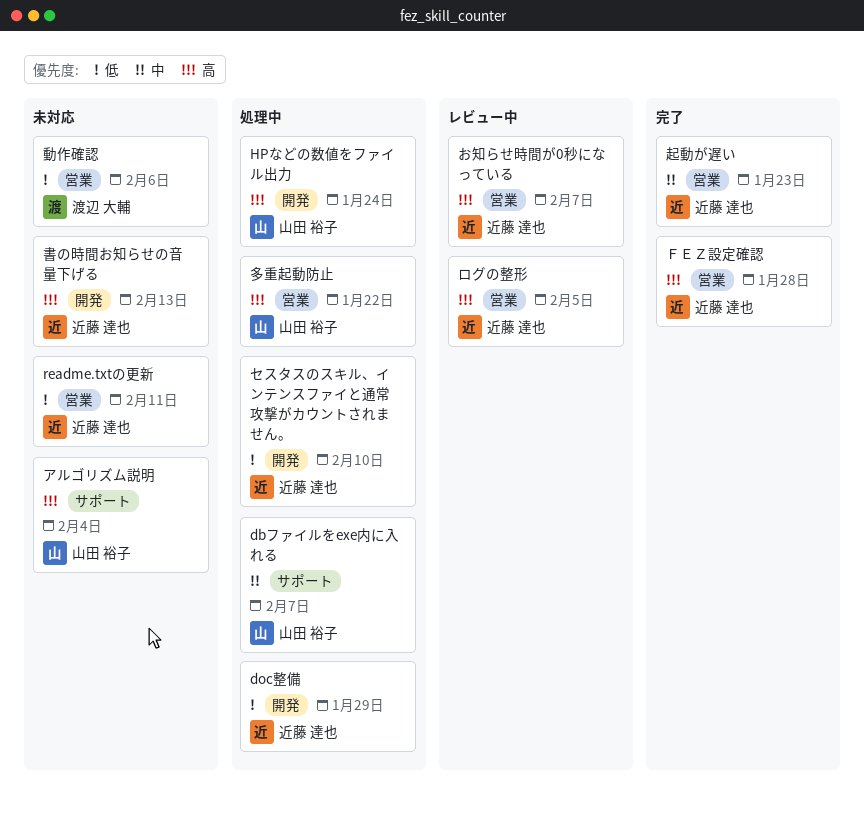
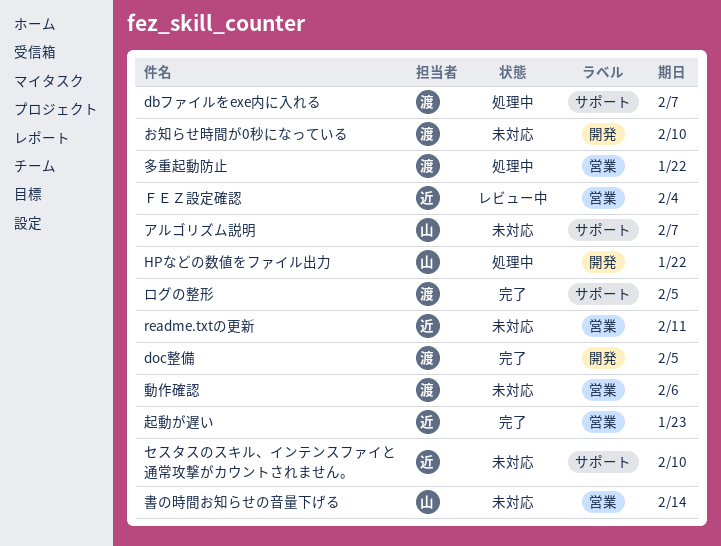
dbファイルをexe内に入れる, owner: 山田 裕子 -> 渡辺 大輔
doc整備, status: 処理中 -> 完了
doc整備, owner: 近藤 達也 -> 渡辺 大輔
doc整備, due: Jan 29 -> Feb 5
HPなどの数値をファイル出力, due: Jan 24 -> Jan 22
お知らせ時間が0秒になっている, status: レビュー中 -> 未対応
お知らせ時間が0秒になっている, owner: 近藤 達也 -> 渡辺 大輔
お知らせ時間が0秒になっている, label: 営業 -> 開発
お知らせ時間が0秒になっている, due: Feb 7 -> Feb 10
アルゴリズム説明, due: Feb 4 -> Feb 7
セスタスのスキル、インテンスファイと通常攻撃がカウントされません。, status: 処理中 -> 未対応
セスタスのスキル、インテンスファイと通常攻撃がカウントされません。, label: 開発 -> サポート
ログの整形, status: レビュー中 -> 完了
ログの整形, owner: 近藤 達也 -> 渡辺 大輔
ログの整形, label: 営業 -> サポート
多重起動防止, owner: 山田 裕子 -> 渡辺 大輔
書の時間お知らせの音量下げる, owner: 近藤 達也 -> 山田 裕子
書の時間お知らせの音量下げる, label: 開発 -> 営業
書の時間お知らせの音量下げる, due: Feb 13 -> Feb 14
ＦＥＺ設定確認, status: 完了 -> レビュー中
ＦＥＺ設定確認, due: Jan 28 -> Feb 4

